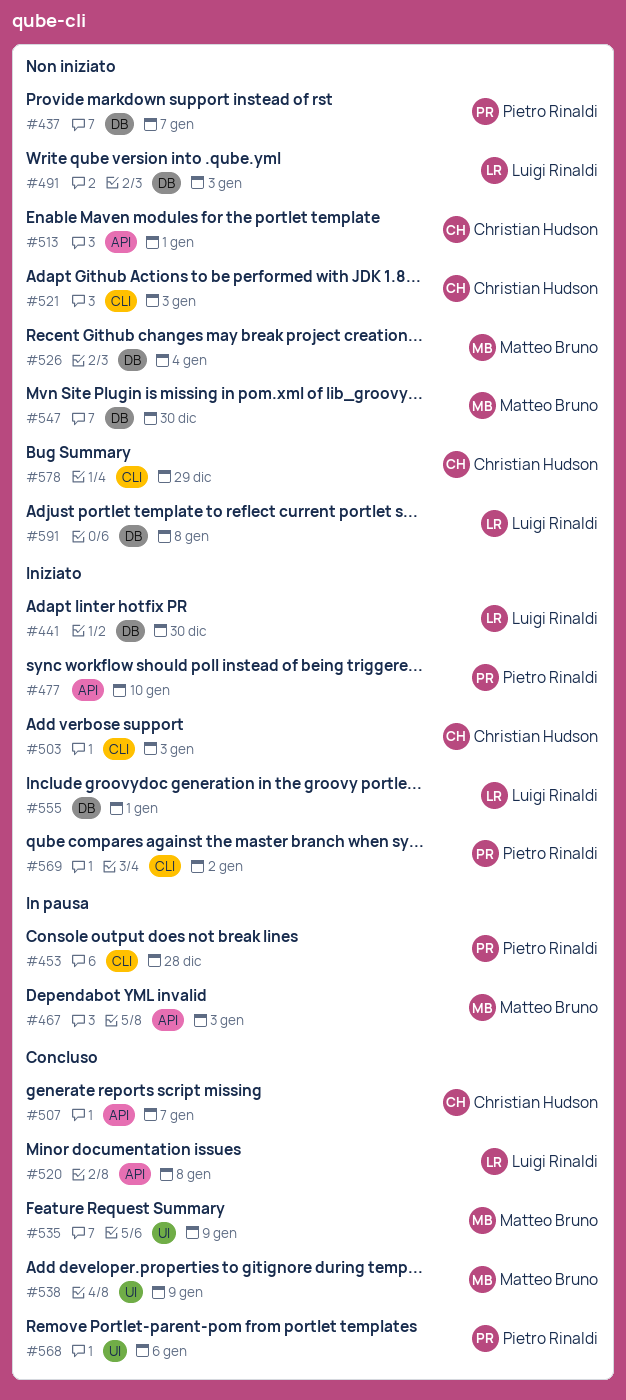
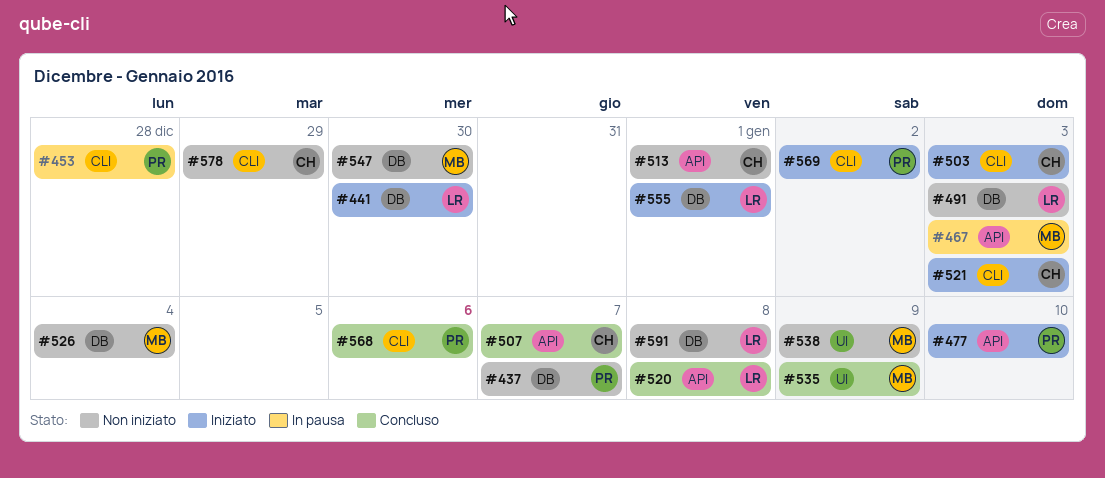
#521, status: Non iniziato -> Iniziato
#538, status: Concluso -> Non iniziato
#568, label: UI -> CLI

